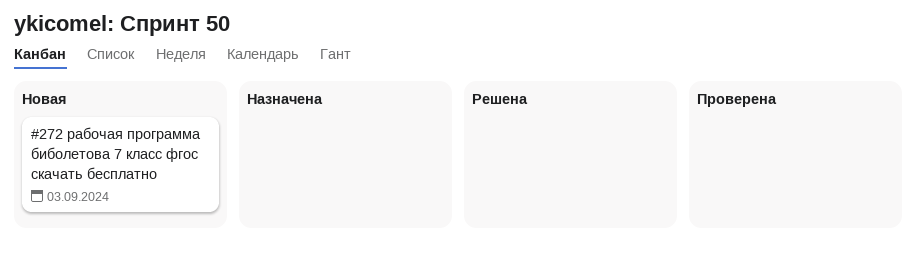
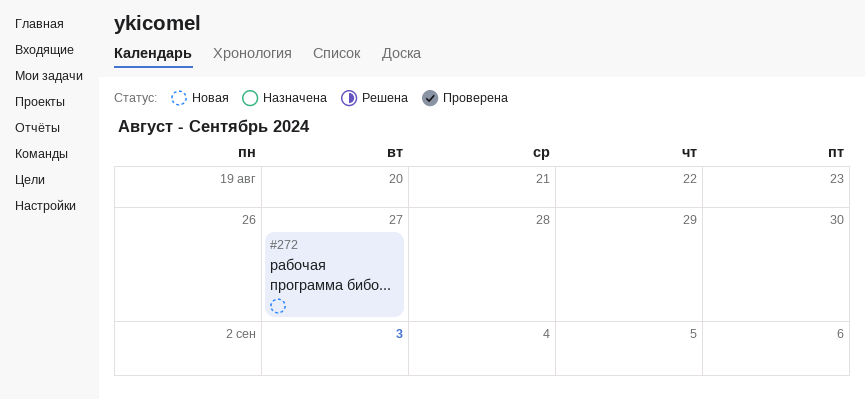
#272, due: Sep 3 -> Aug 27

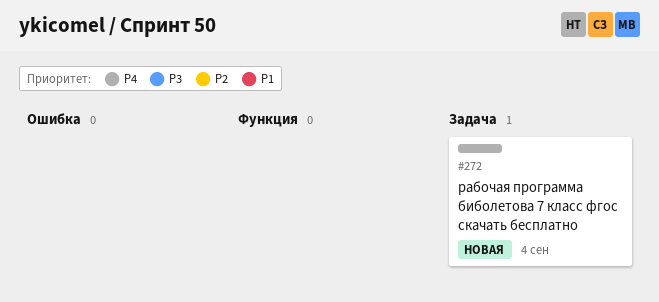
#272, due: Aug 27 -> Sep 4

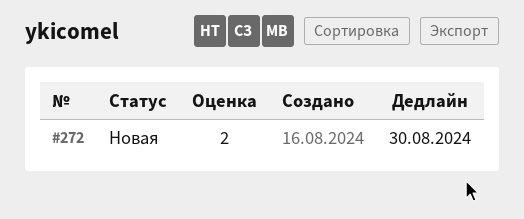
#272, due: Sep 4 -> Aug 30

